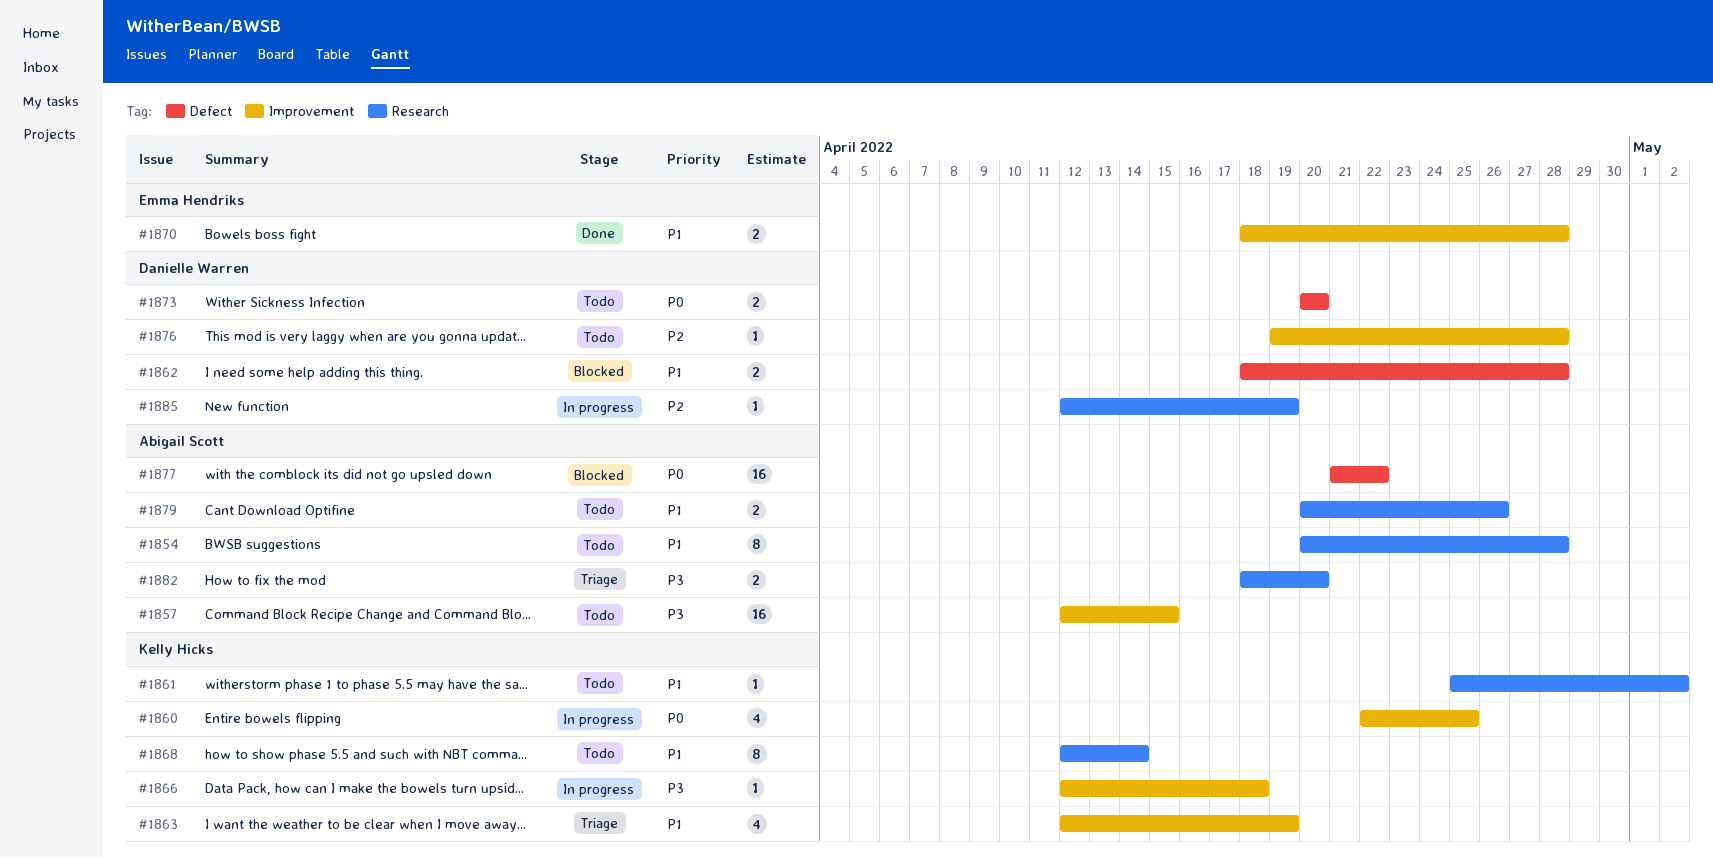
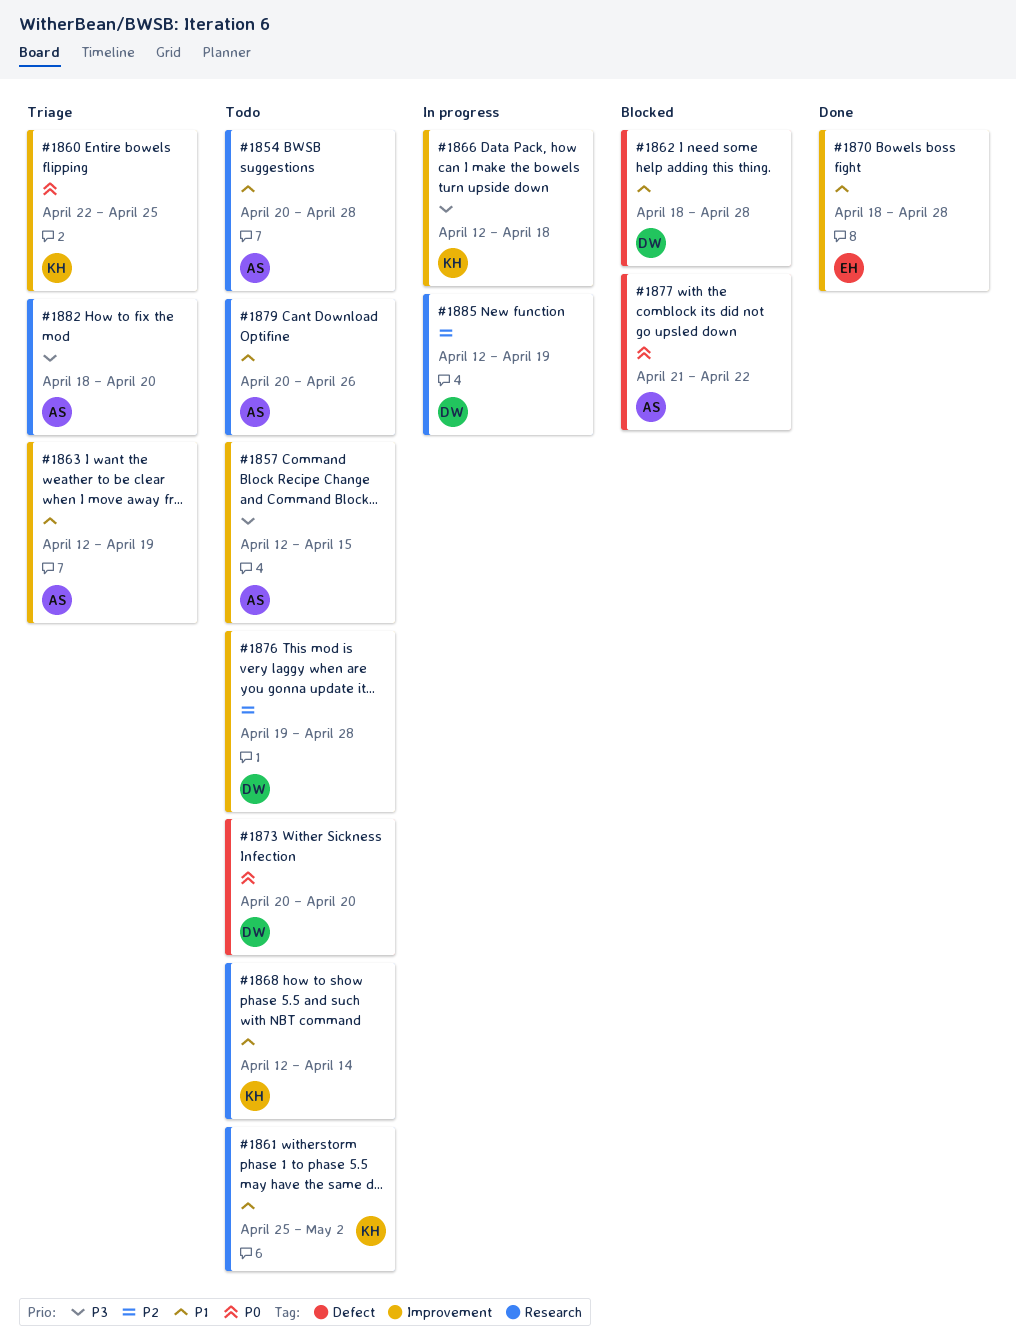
#1860, status: In progress -> Triage
#1863, owner: Kelly Hicks -> Abigail Scott

